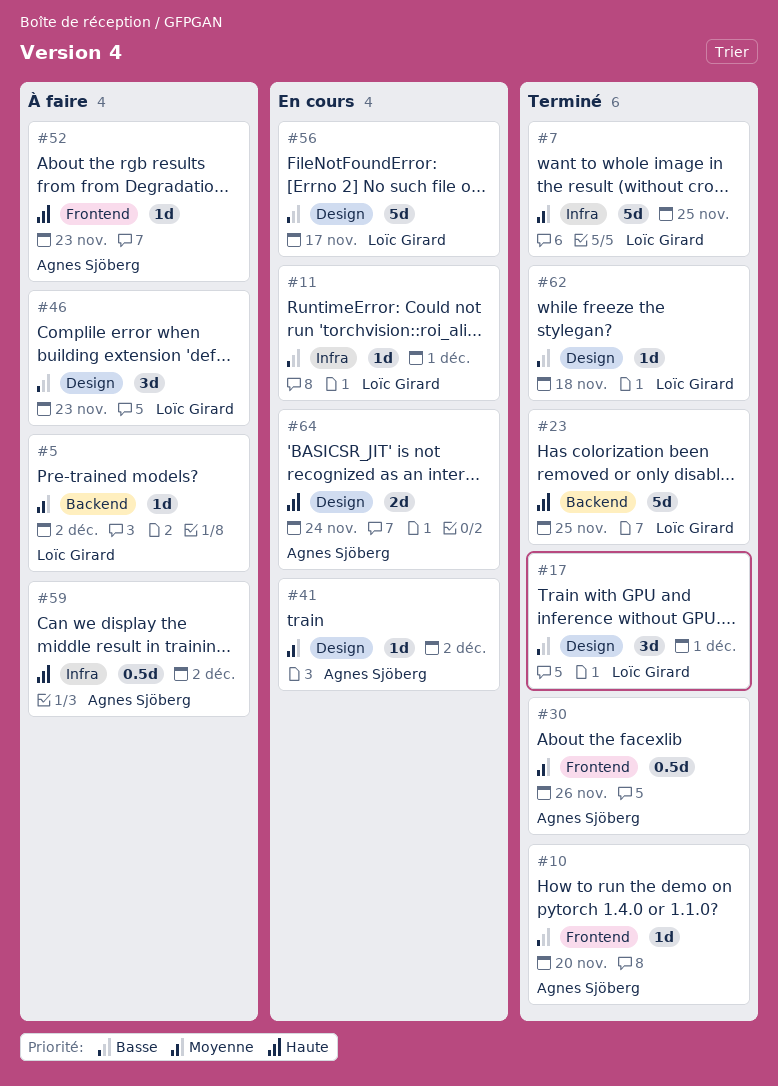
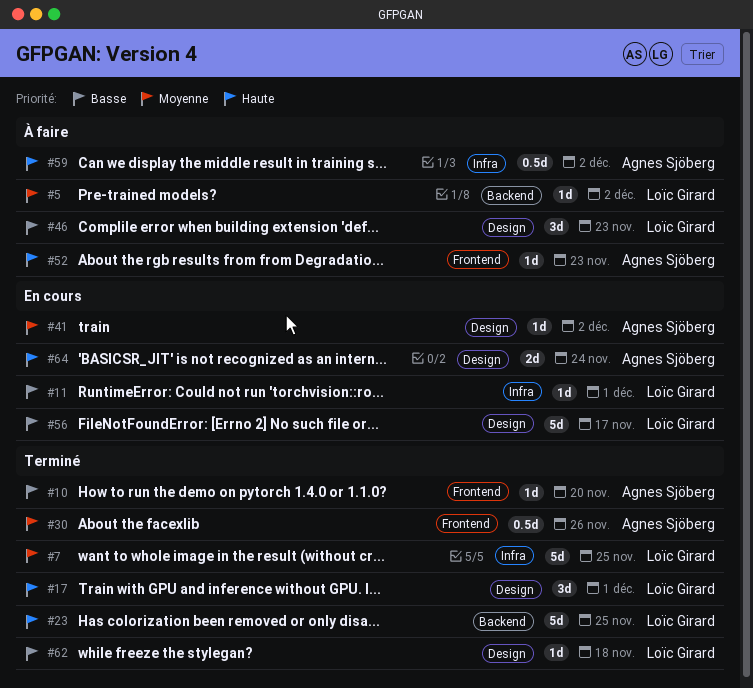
#17, priority: Basse -> Haute

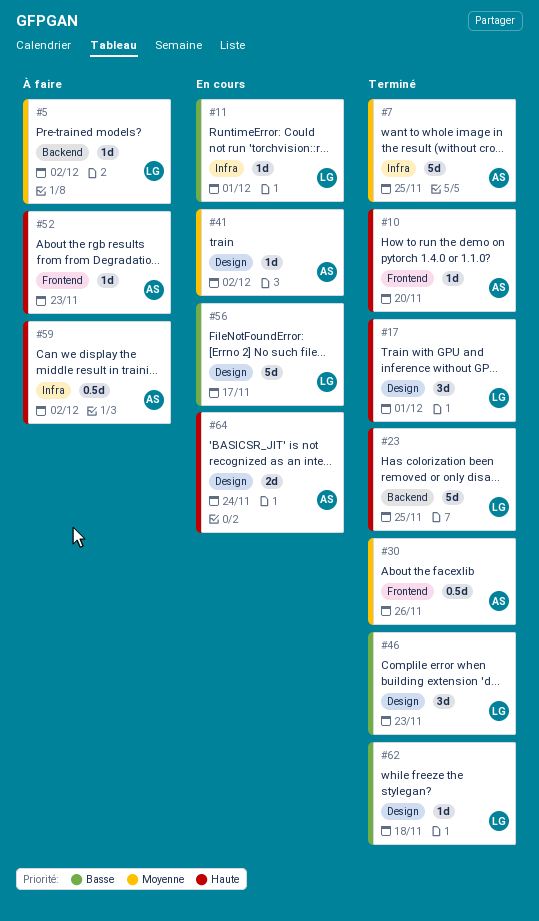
#7, owner: Loïc Girard -> Agnes Sjöberg
#10, priority: Basse -> Haute
#46, status: À faire -> Terminé

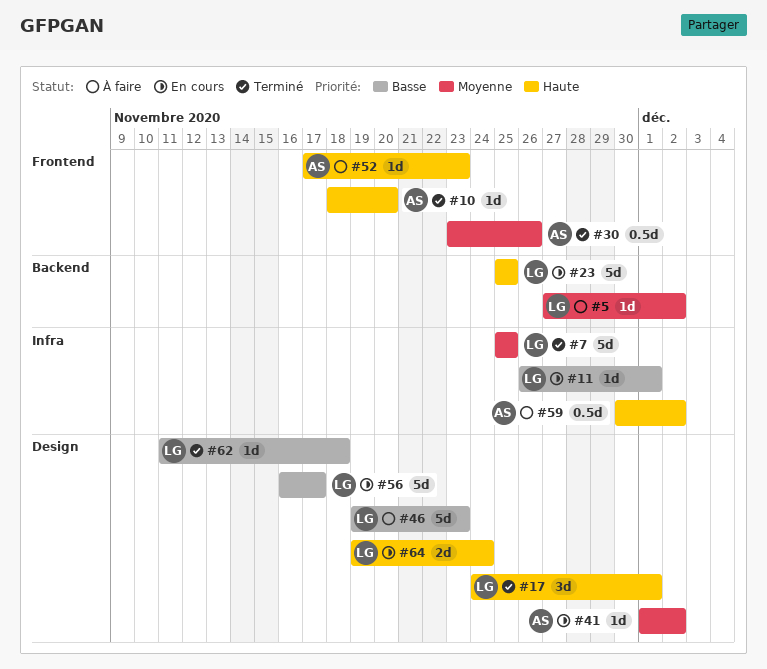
#7, owner: AS -> LG
#23, status: Terminé -> En cours
#46, status: Terminé -> À faire
#46, estimate: 3d -> 5d
#64, owner: AS -> LG

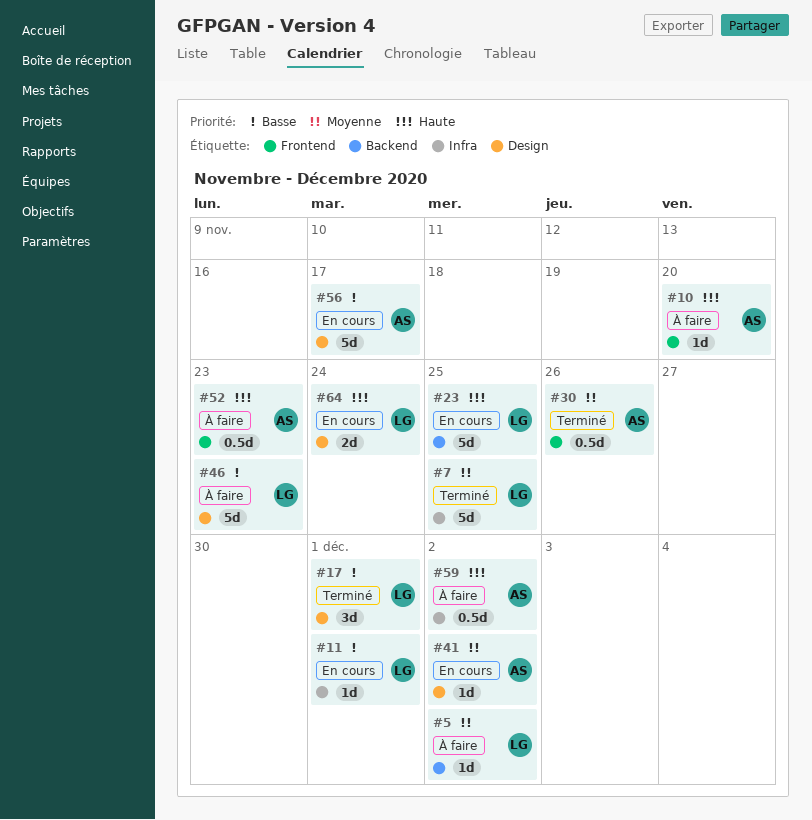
#10, status: Terminé -> À faire
#17, priority: Haute -> Basse
#52, estimate: 1d -> 0.5d
#56, owner: LG -> AS
#62: present -> none

